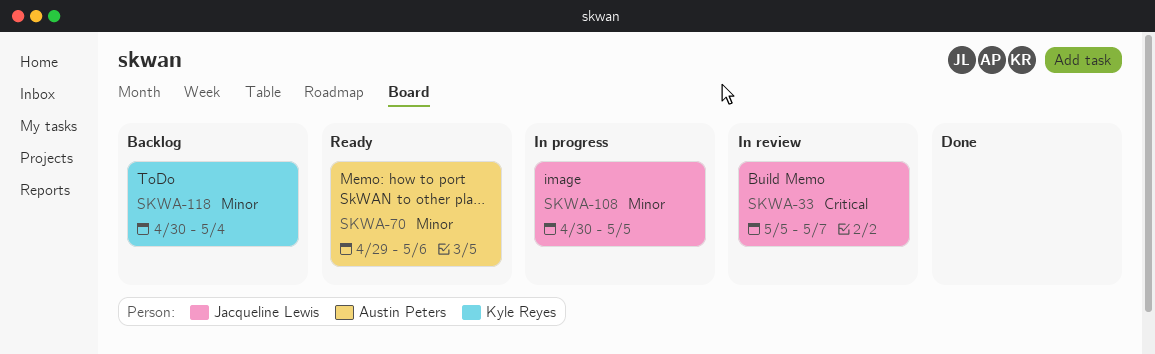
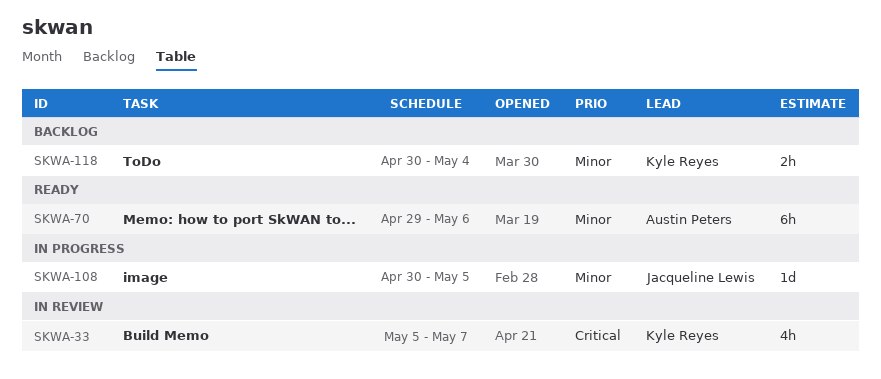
SKWA-33, owner: Jacqueline Lewis -> Kyle Reyes

